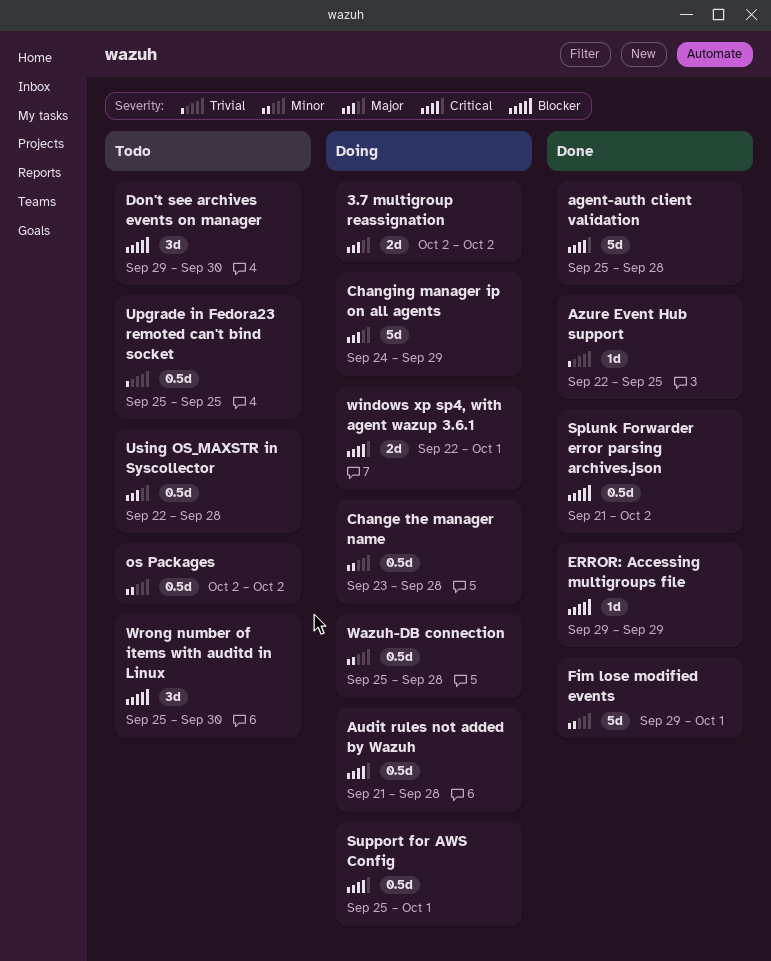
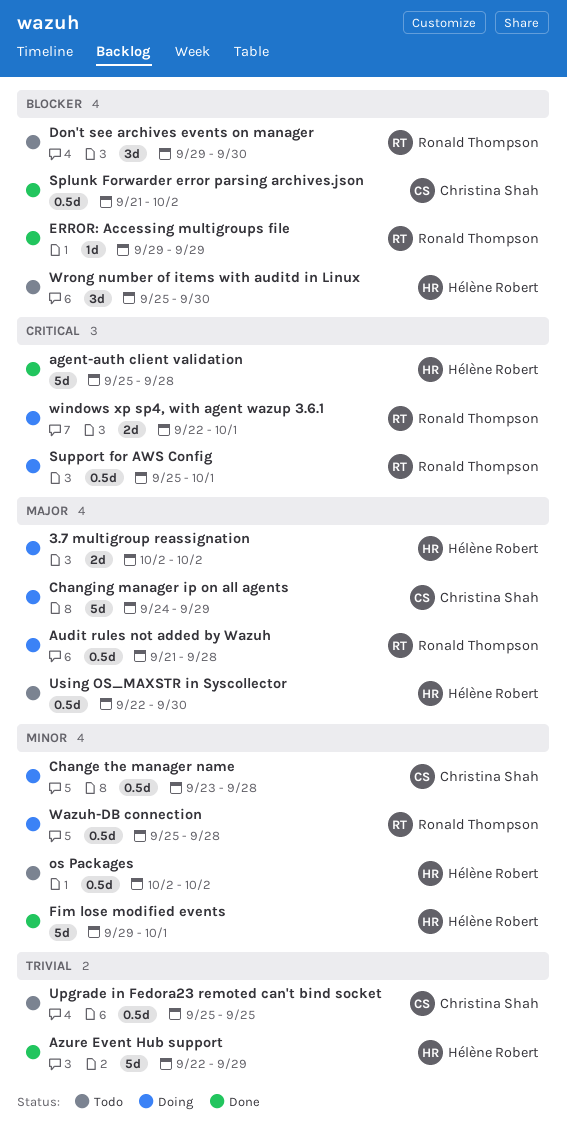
Audit rules not added by Wazuh, priority: Critical -> Major
Azure Event Hub support, estimate: 1d -> 5d
Azure Event Hub support, due: Sep 25 -> Sep 29
Using OS_MAXSTR in Syscollector, due: Sep 28 -> Sep 30

